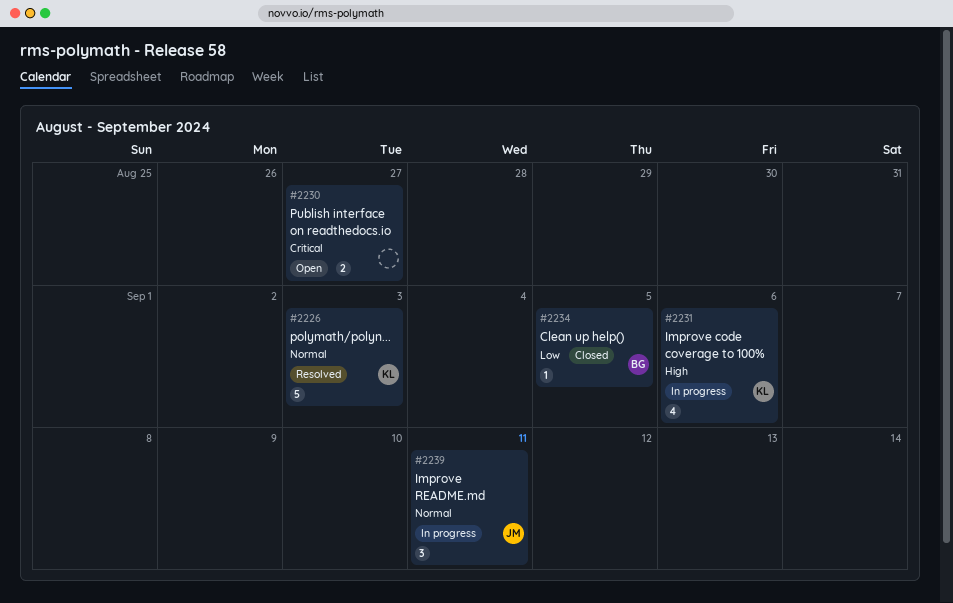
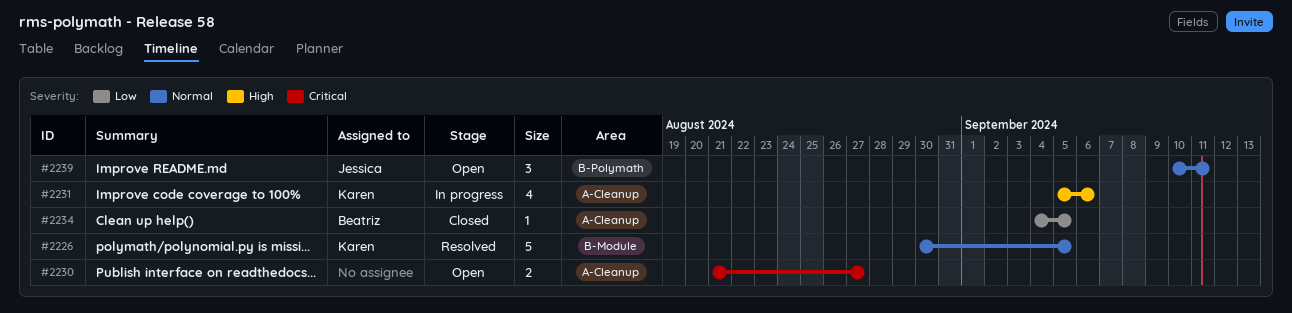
#2226, due: Sep 3 -> Sep 5
#2239, status: In progress -> Open

